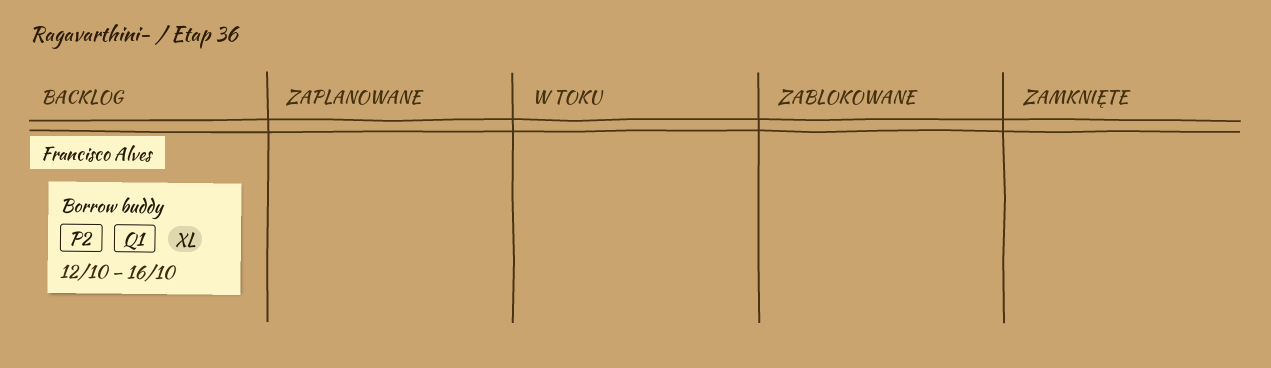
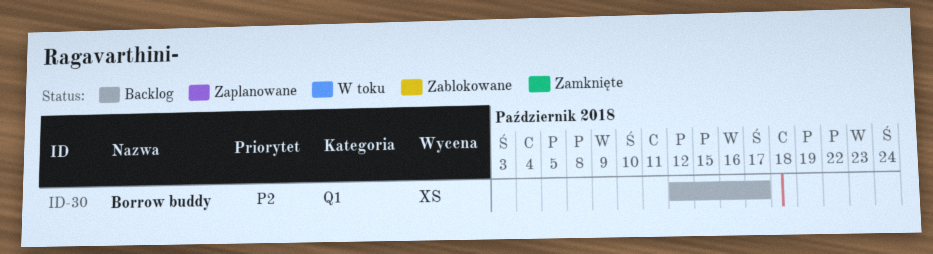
Borrow buddy, estimate: XL -> XS
Borrow buddy, due: Oct 16 -> Oct 17

